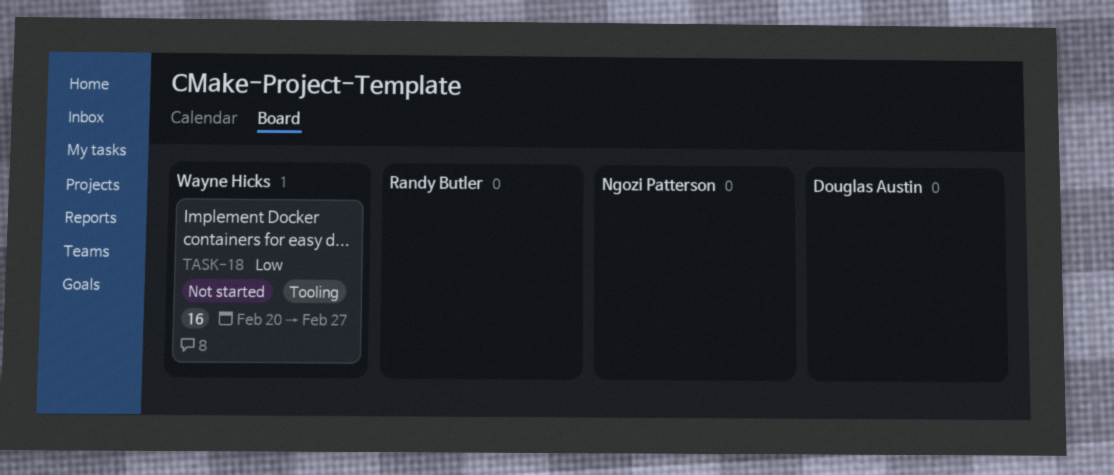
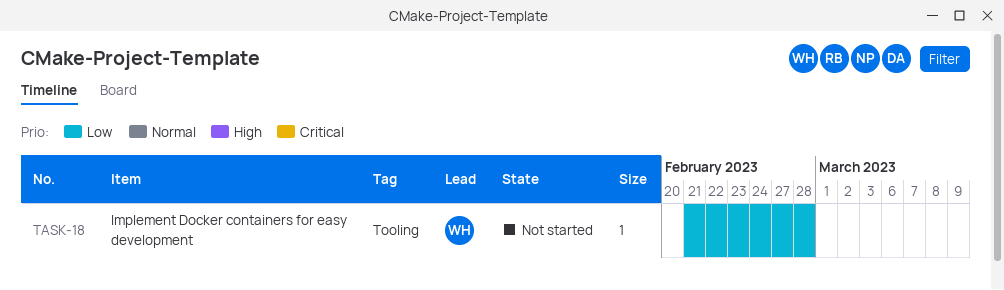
TASK-18, estimate: 16 -> 1
TASK-18, start: Feb 20 -> Feb 21
TASK-18, due: Feb 27 -> Feb 28

